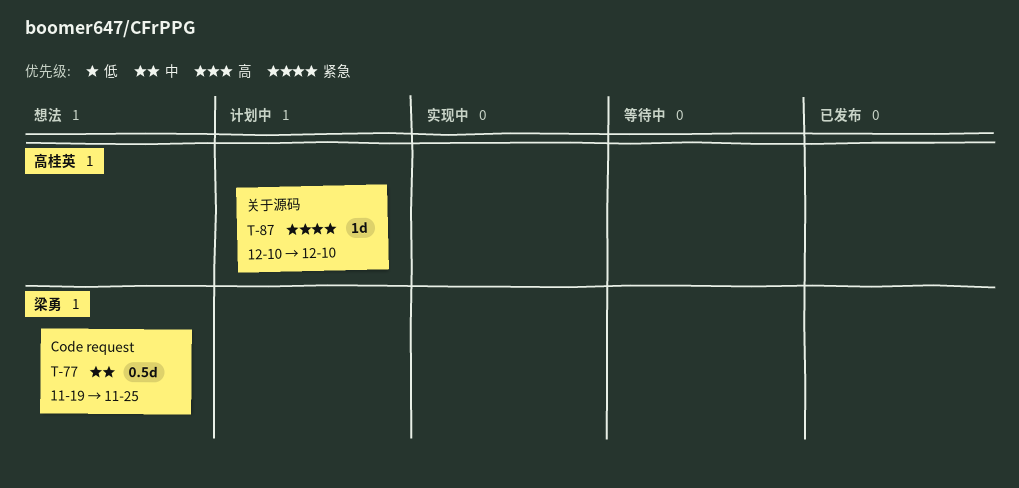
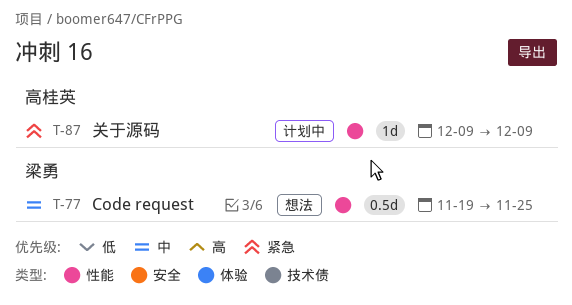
T-87, start: Dec 10 -> Dec 9
T-87, due: Dec 10 -> Dec 9

